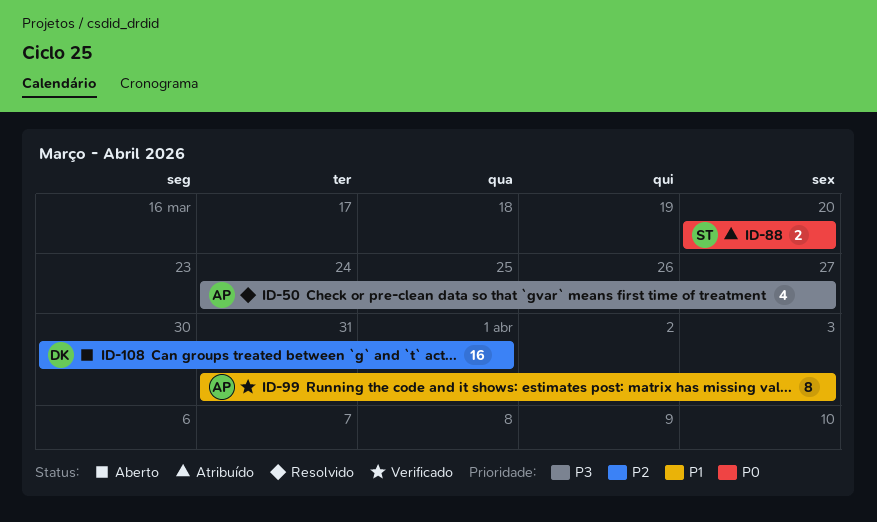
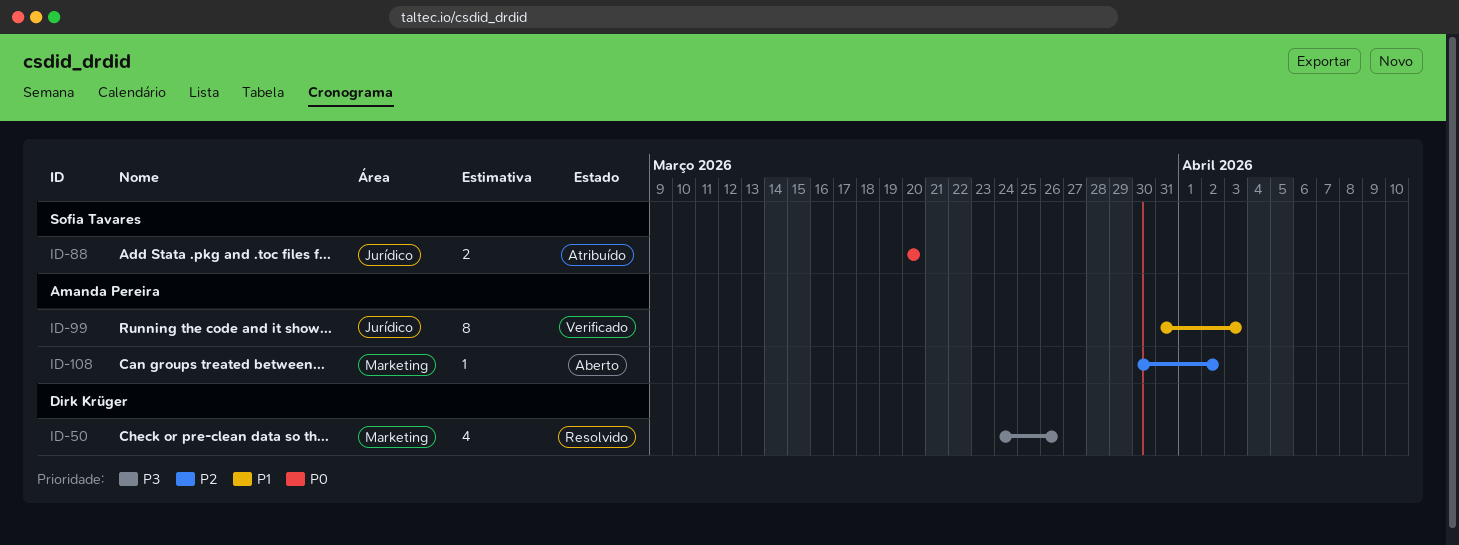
ID-50, owner: Amanda Pereira -> Dirk Krüger
ID-50, due: Mar 27 -> Mar 26
ID-108, owner: Dirk Krüger -> Amanda Pereira
ID-108, estimate: 16 -> 1
ID-108, due: Apr 1 -> Apr 2

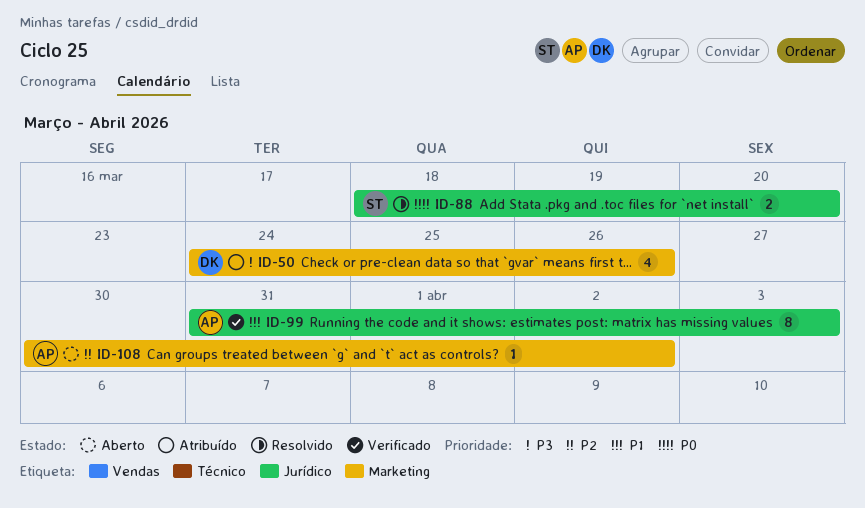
ID-50, status: Resolvido -> Atribuído
ID-88, status: Atribuído -> Resolvido
ID-88, start: Mar 20 -> Mar 18

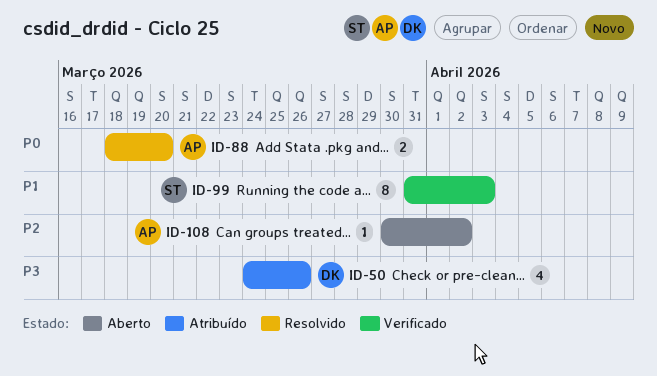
ID-88, owner: ST -> AP
ID-99, owner: AP -> ST

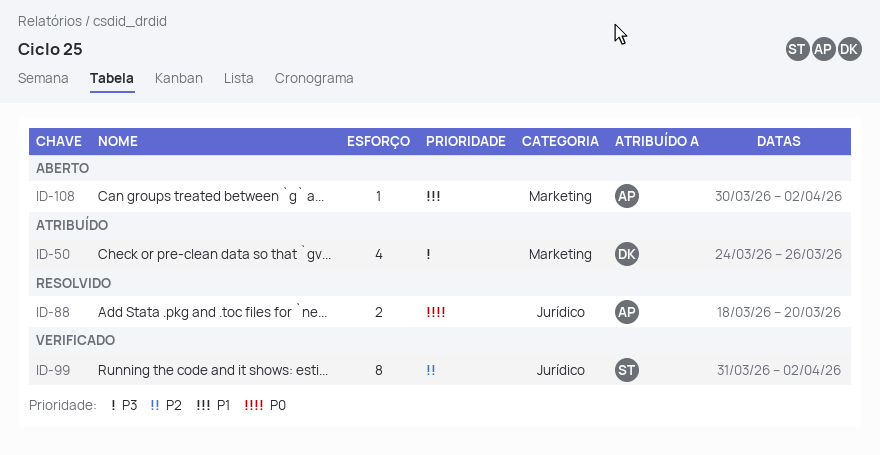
ID-99, priority: P1 -> P2
ID-99, due: Apr 3 -> Apr 2
ID-108, priority: P2 -> P1

